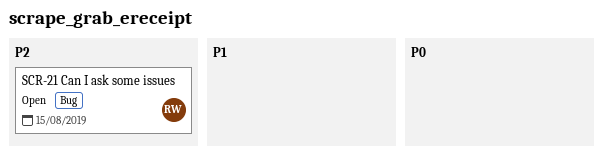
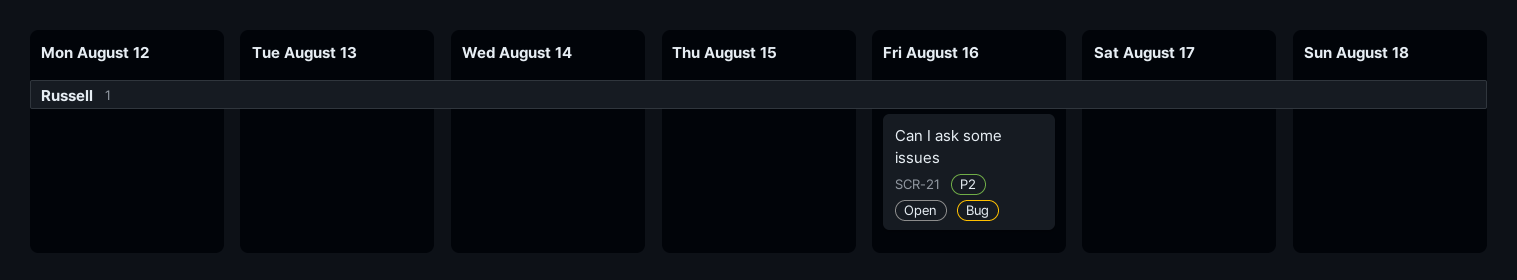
SCR-21, due: Aug 15 -> Aug 16

